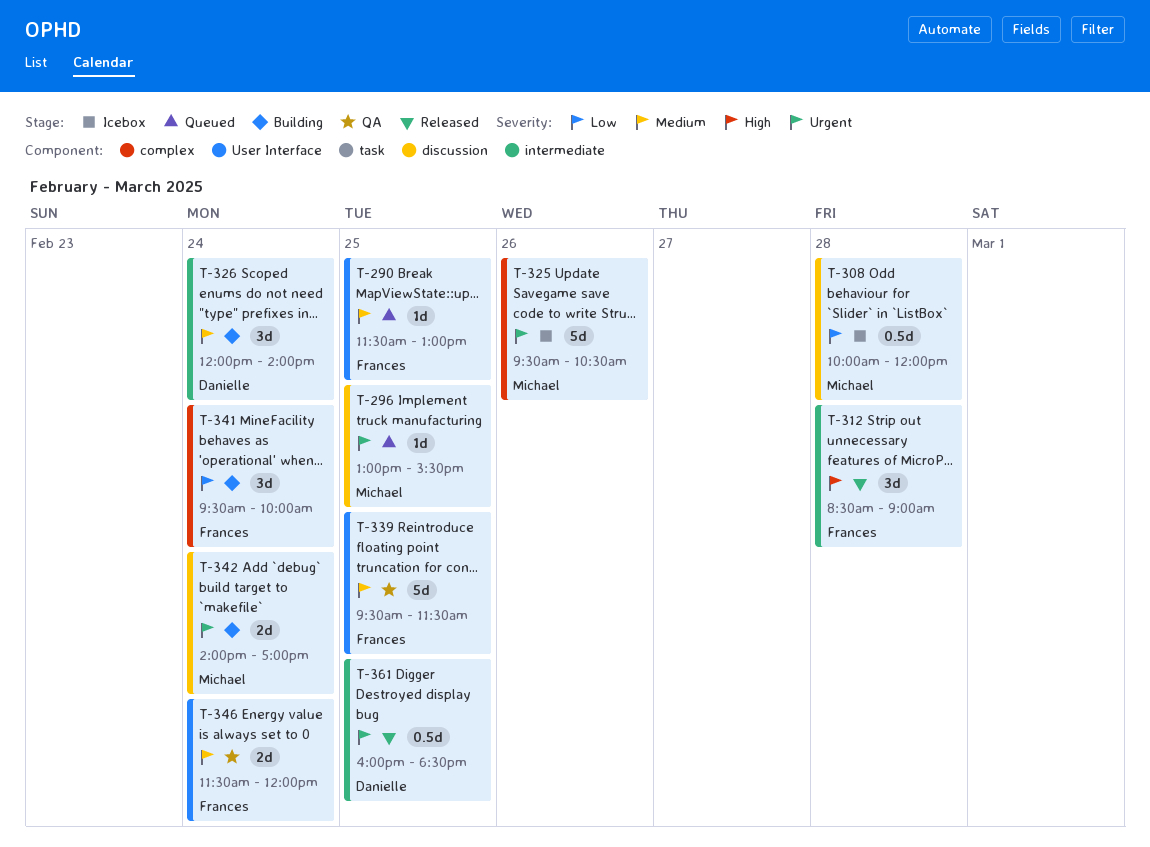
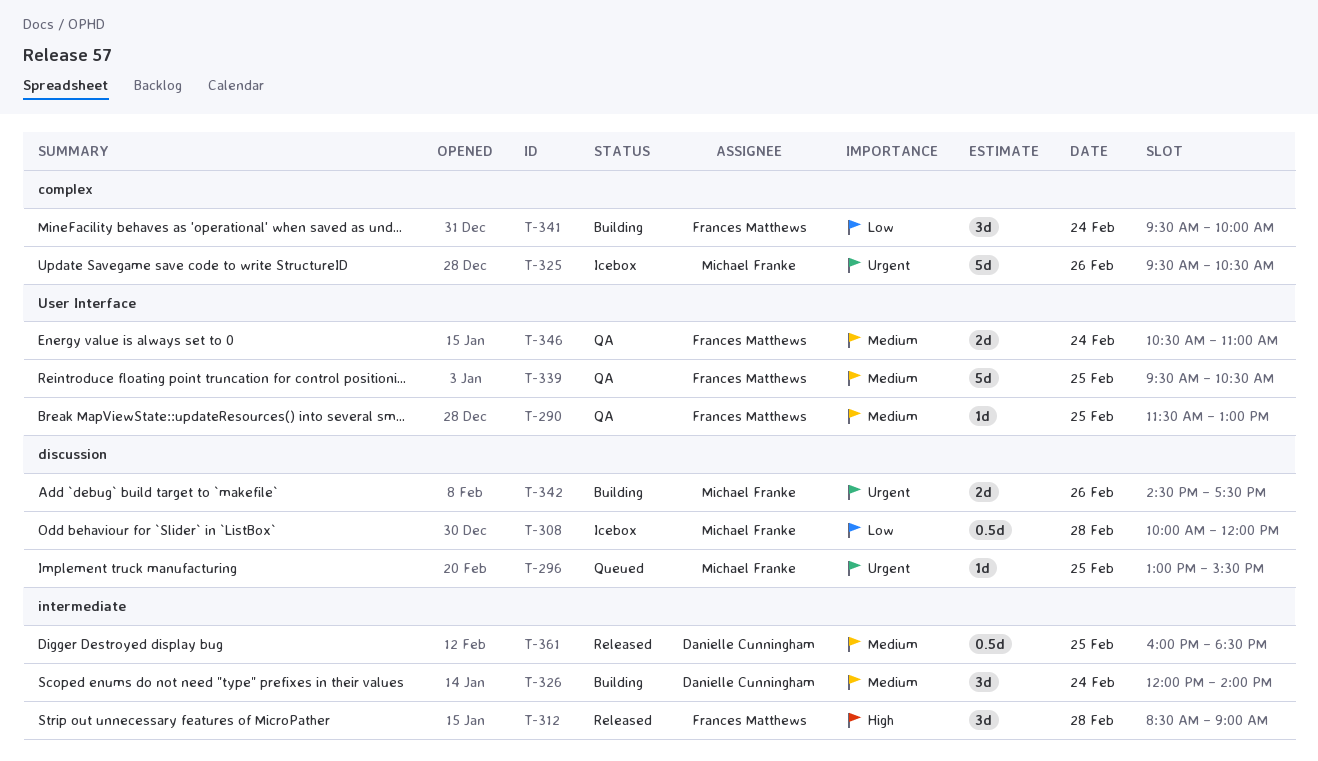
T-290, status: Queued -> QA
T-339, ends: 11:30 -> 10:30
T-342, day: Feb 24 -> Feb 26
T-342, begins: 14:00 -> 14:30
T-342, ends: 17:00 -> 17:30
T-346, begins: 11:30 -> 10:30
T-346, ends: 12:00 -> 11:00
T-361, priority: Urgent -> Medium

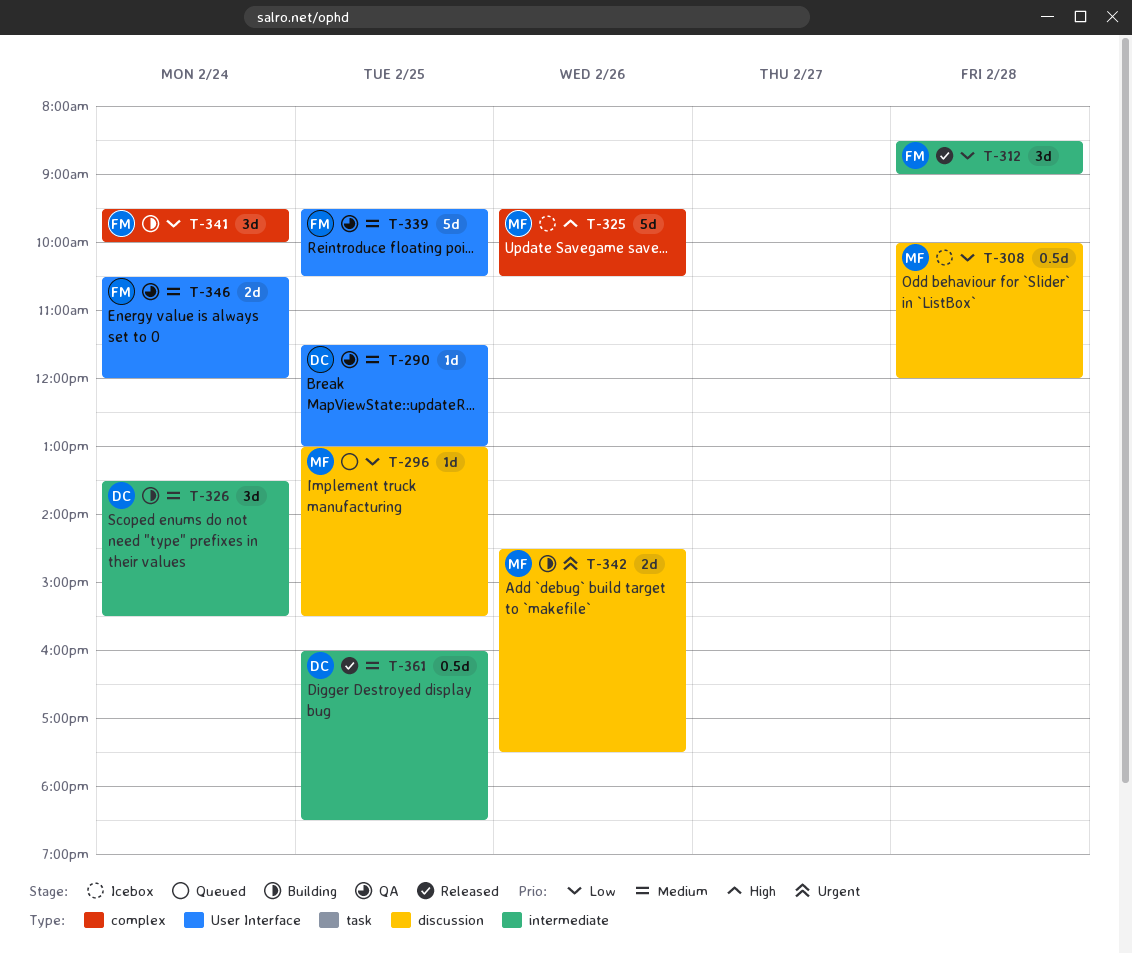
T-290, owner: Frances Matthews -> Danielle Cunningham
T-296, priority: Urgent -> Low
T-312, priority: High -> Low
T-325, priority: Urgent -> High
T-326, begins: 12:00 -> 13:30
T-326, ends: 14:00 -> 15:30
T-346, ends: 11:00 -> 12:00

